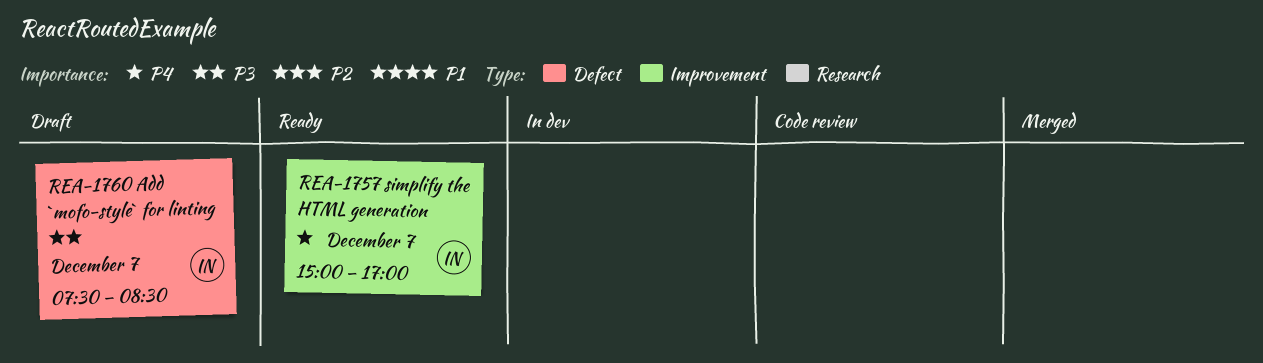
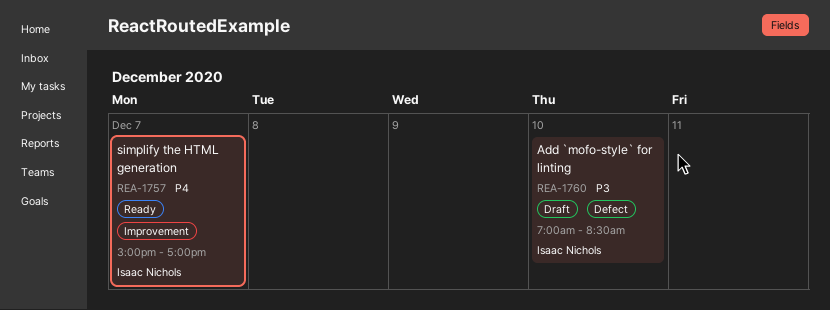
REA-1760, day: Dec 7 -> Dec 10
REA-1760, begins: 07:30 -> 07:00

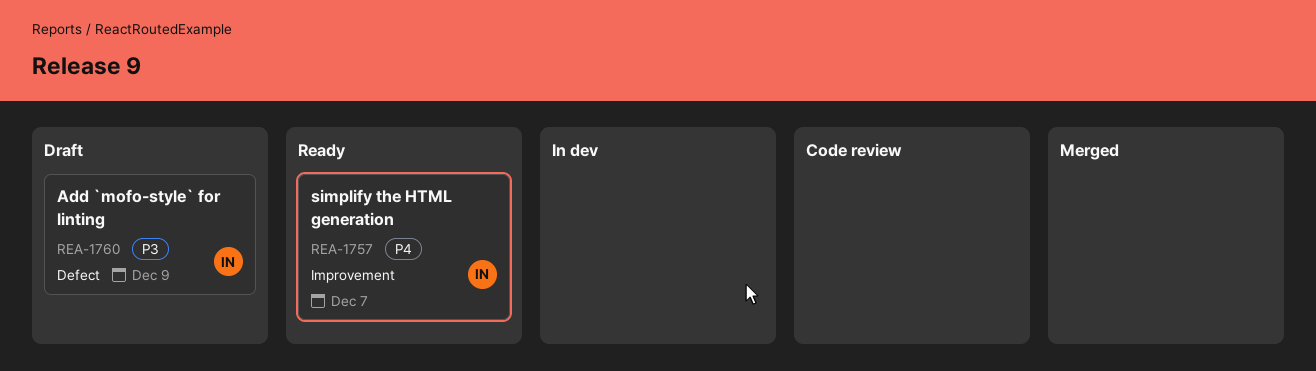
REA-1760, day: Dec 10 -> Dec 9

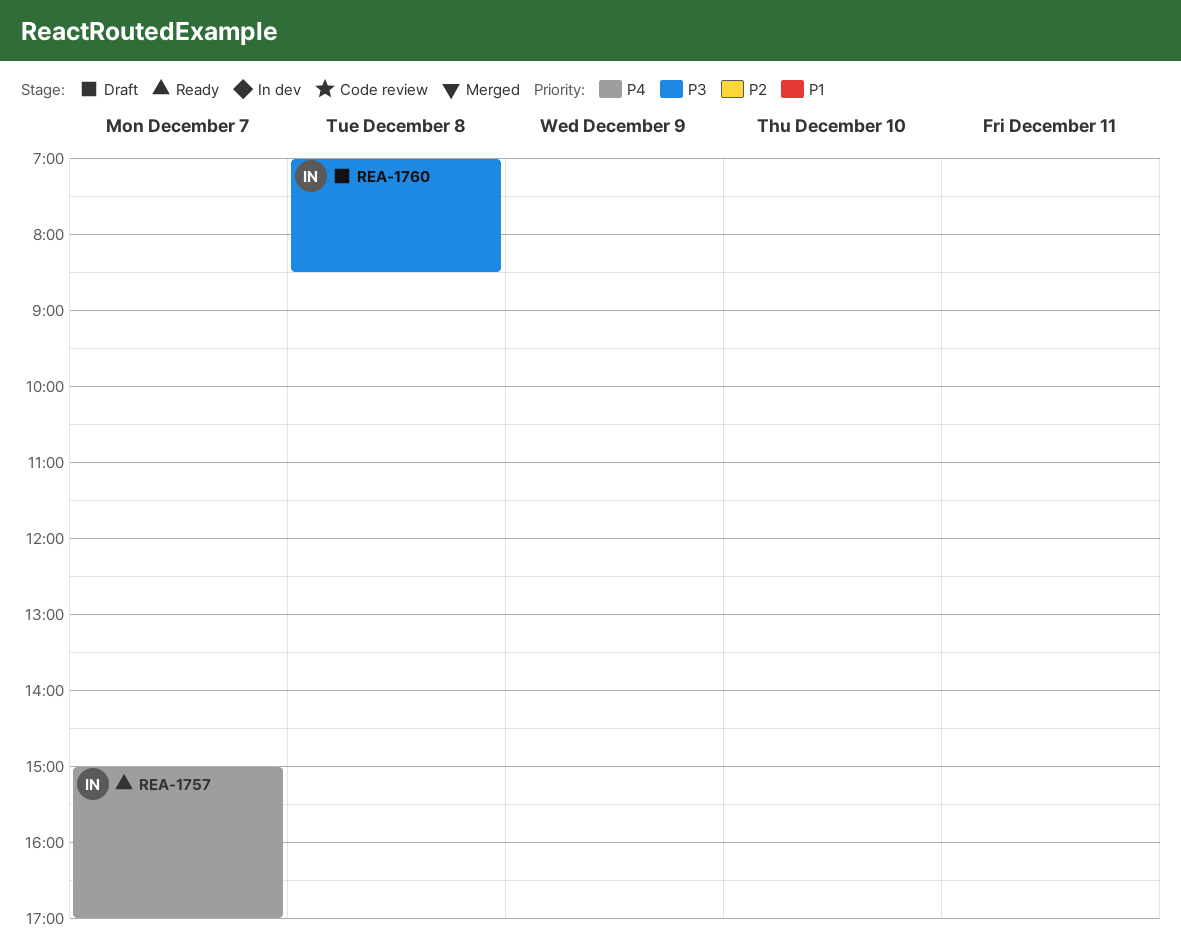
REA-1760, day: Dec 9 -> Dec 8

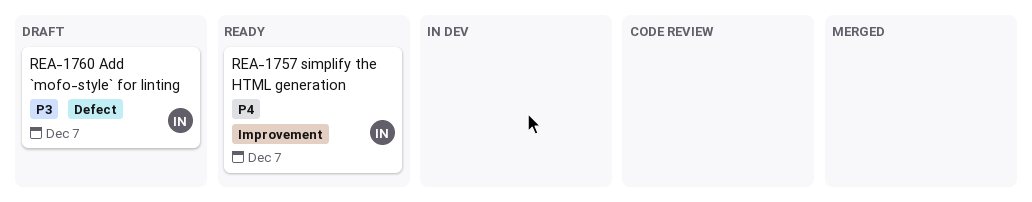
REA-1760, day: Dec 8 -> Dec 7

